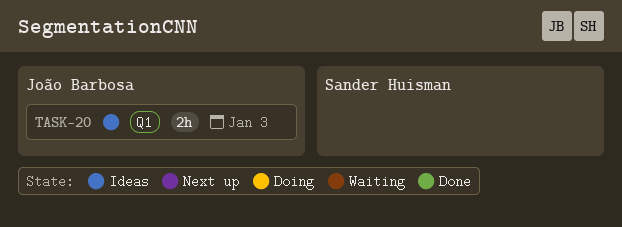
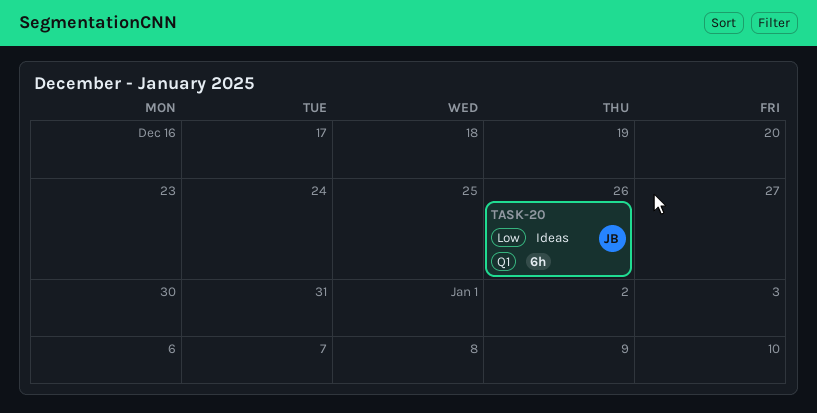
TASK-20, estimate: 2h -> 6h
TASK-20, due: Jan 3 -> Dec 26

